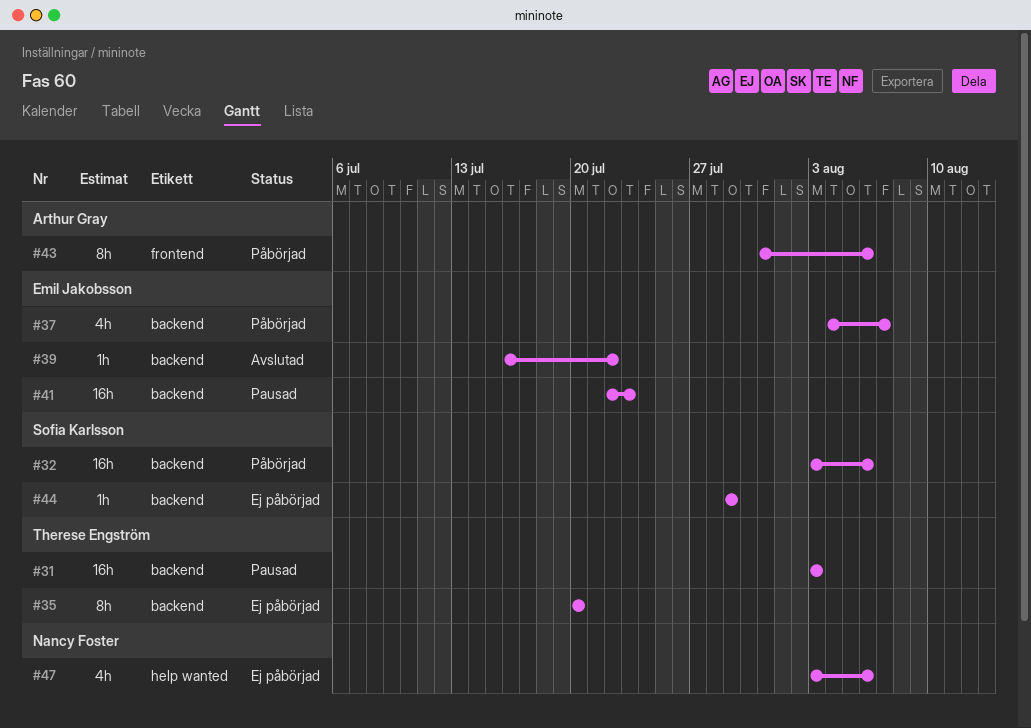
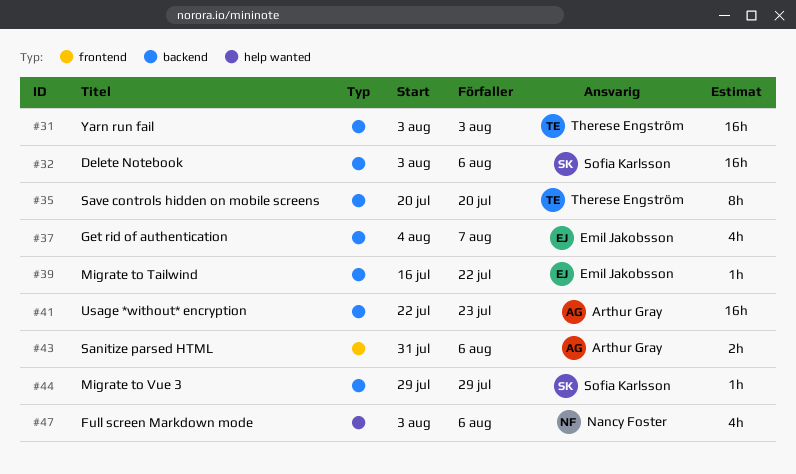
#41, owner: Emil Jakobsson -> Arthur Gray
#43, estimate: 8h -> 2h

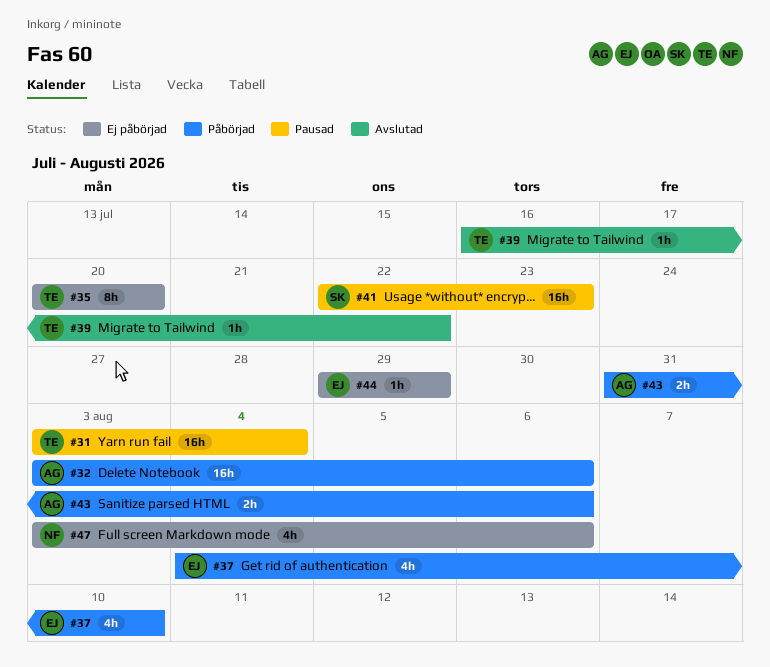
#31, due: Aug 3 -> Aug 4
#32, owner: Sofia Karlsson -> Arthur Gray
#37, due: Aug 7 -> Aug 10
#39, owner: Emil Jakobsson -> Therese Engström
#41, owner: Arthur Gray -> Sofia Karlsson
#44, owner: Sofia Karlsson -> Emil Jakobsson

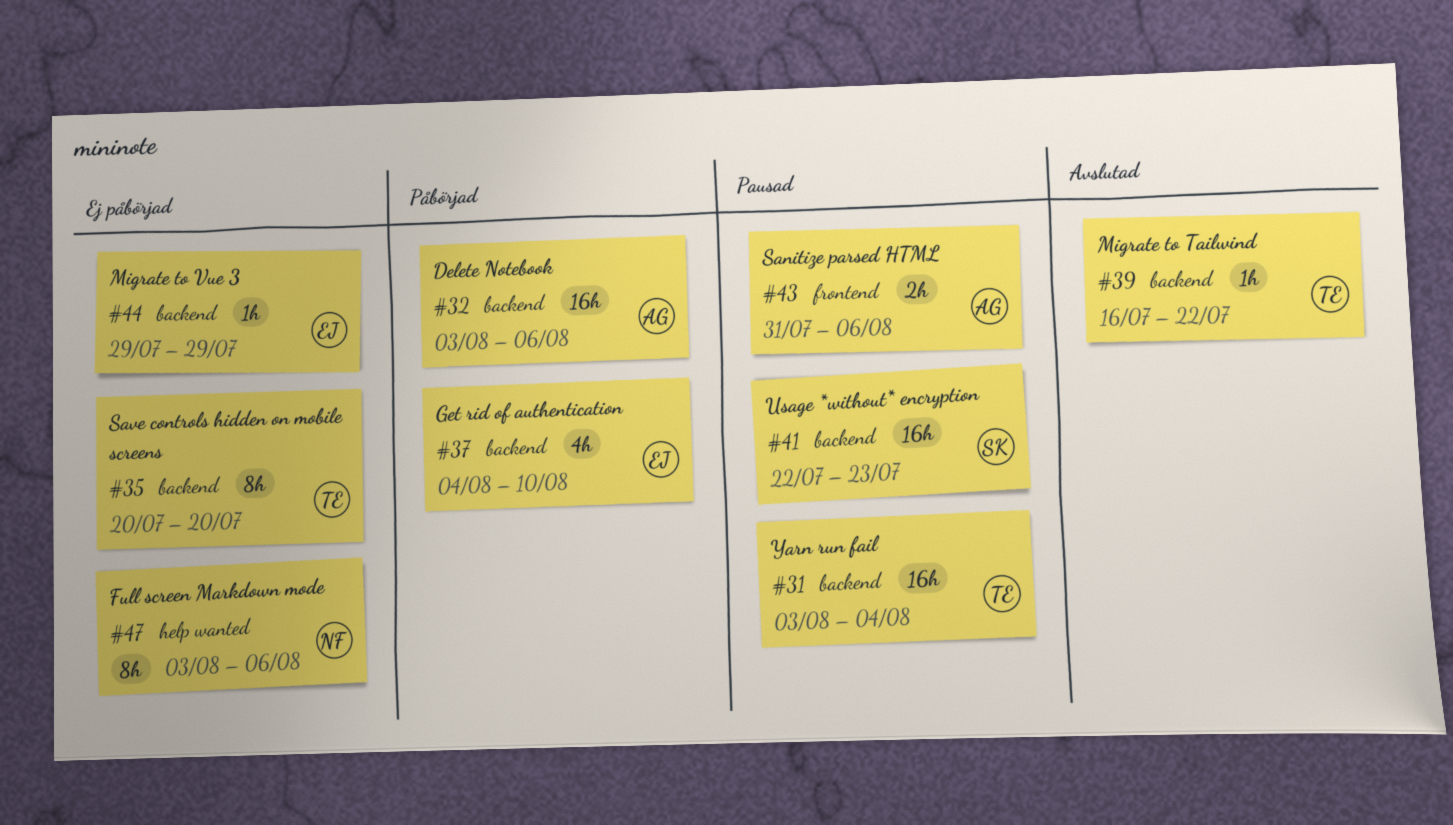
#43, status: Påbörjad -> Pausad
#47, estimate: 4h -> 8h

